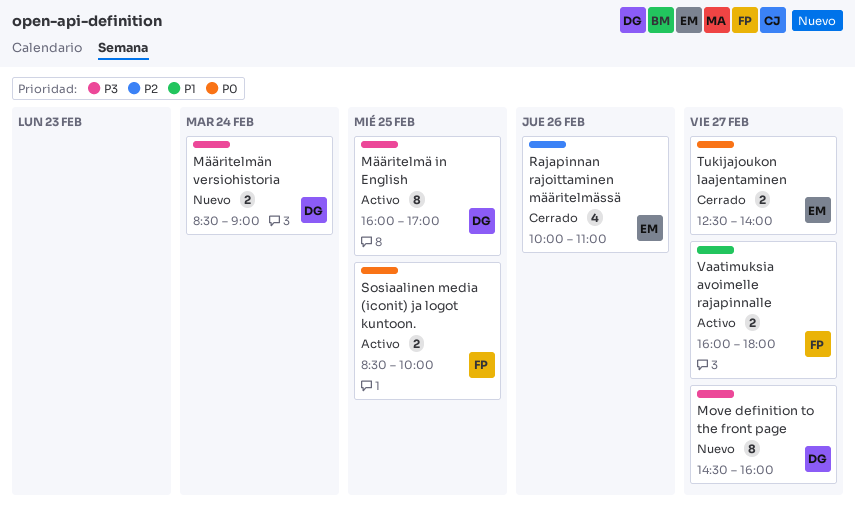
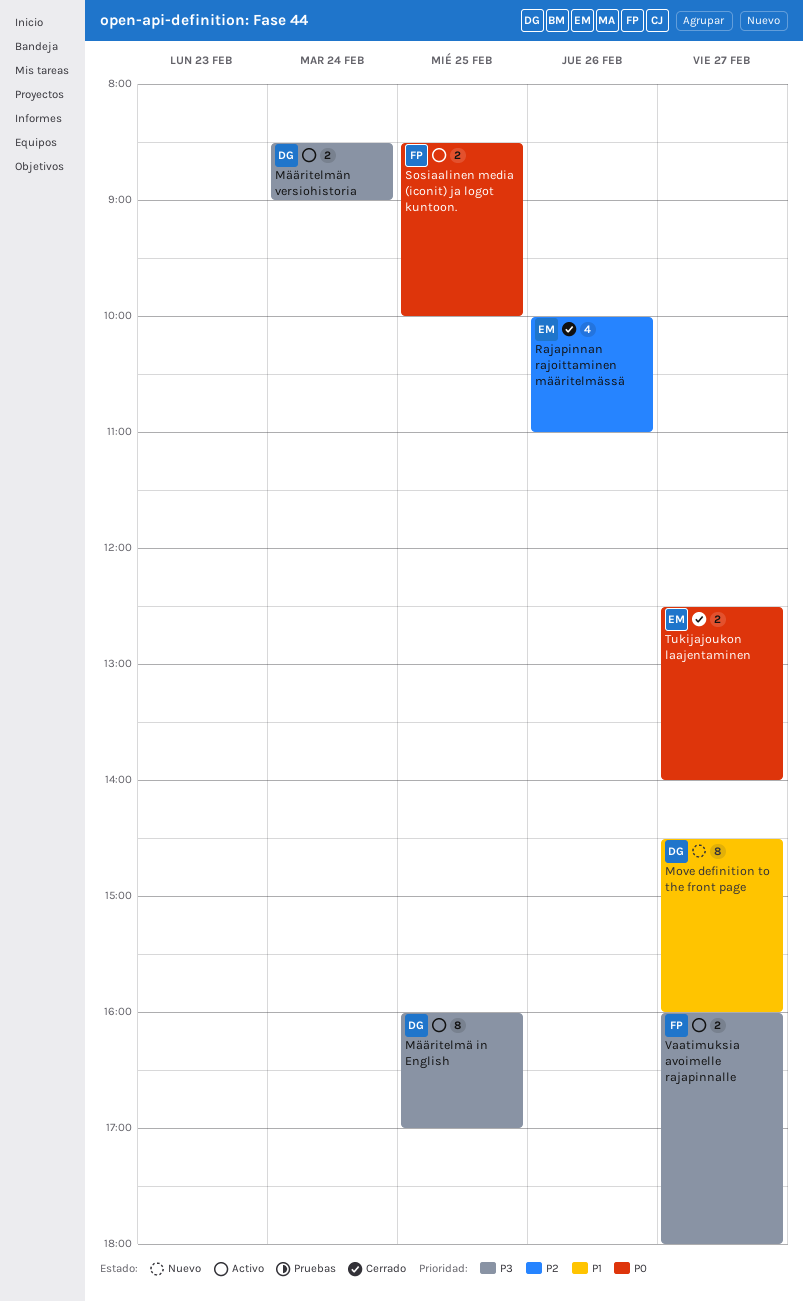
Move definition to the front page, priority: P3 -> P1
Määritelmän versiohistoria, status: Nuevo -> Activo
Vaatimuksia avoimelle rajapinnalle, priority: P1 -> P3

